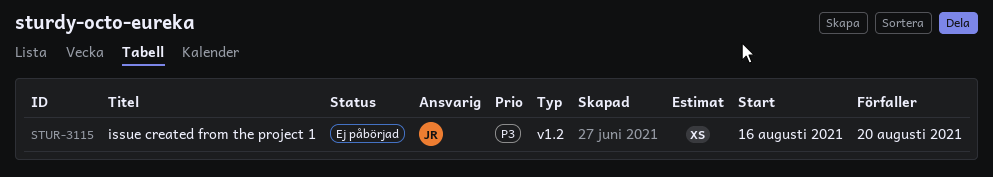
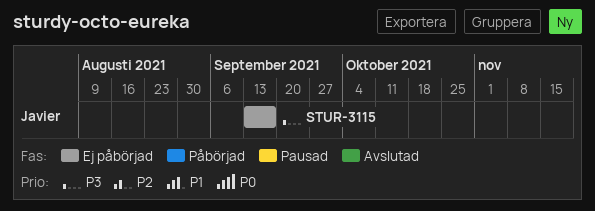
STUR-3115, start: Aug 16 -> Sep 13
STUR-3115, due: Aug 20 -> Sep 17

